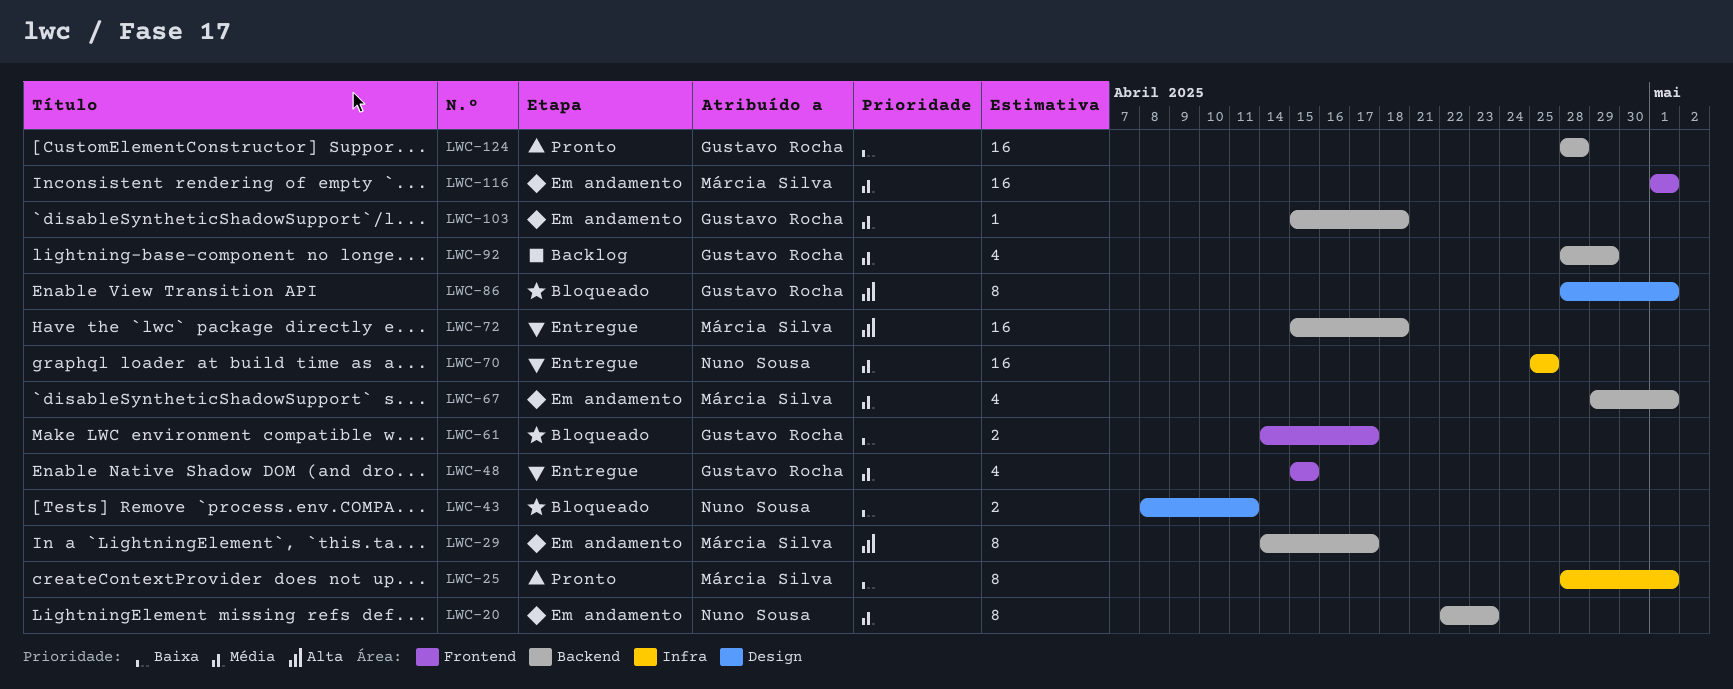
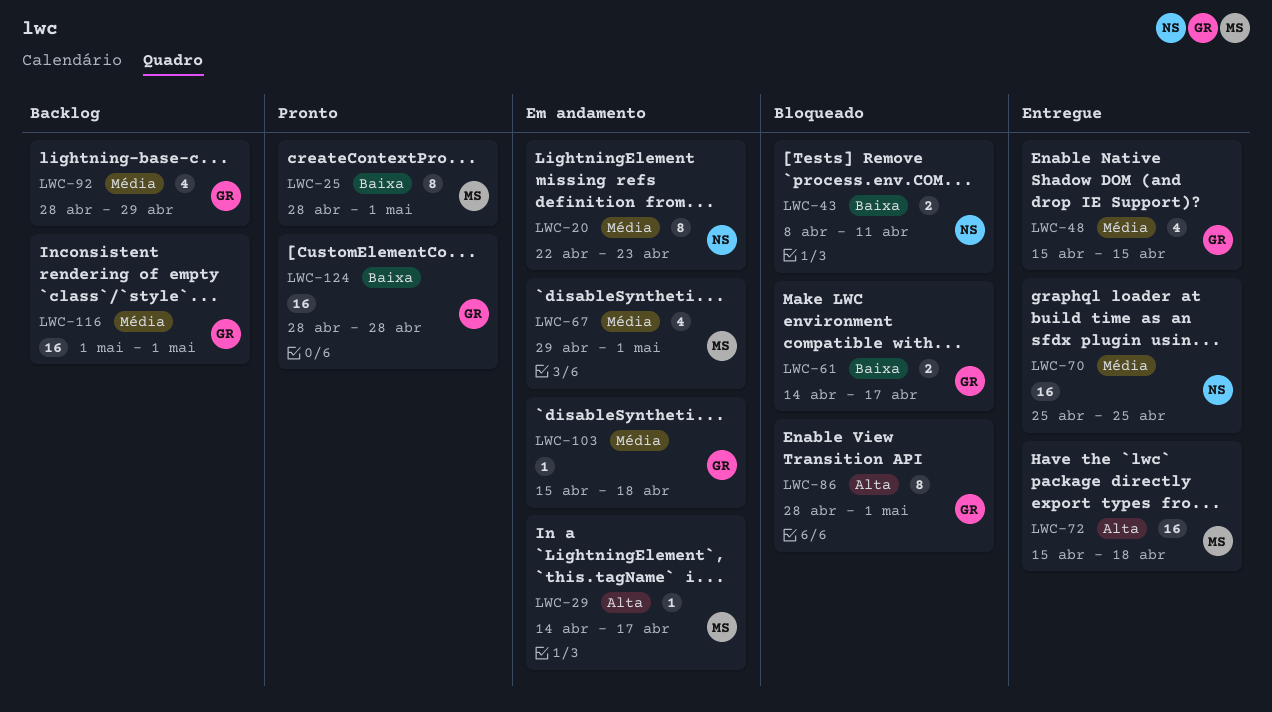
LWC-29, estimate: 8 -> 1
LWC-116, status: Em andamento -> Backlog
LWC-116, owner: Márcia Silva -> Gustavo Rocha

